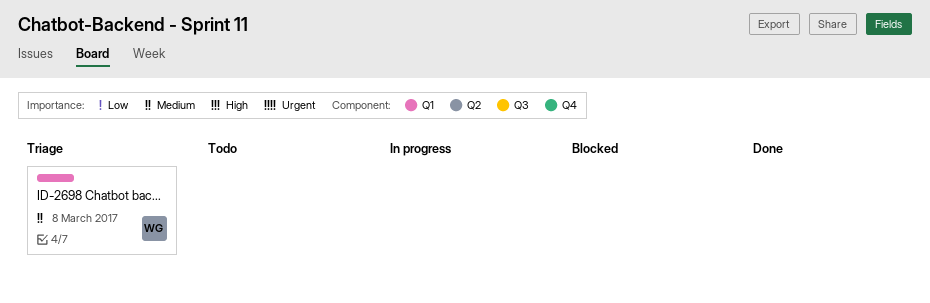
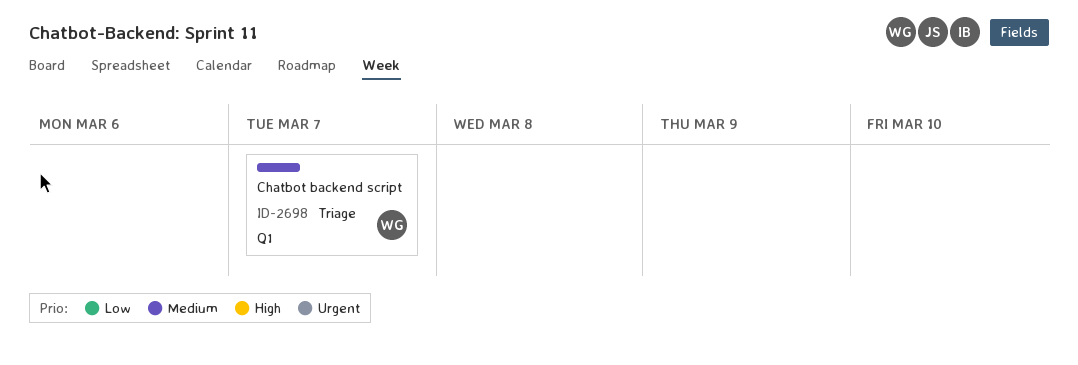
ID-2698, due: Mar 8 -> Mar 7

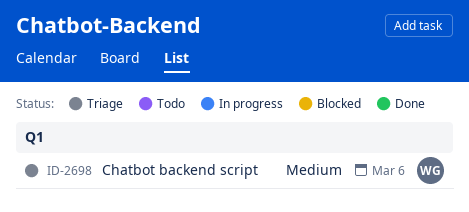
ID-2698, due: Mar 7 -> Mar 6

